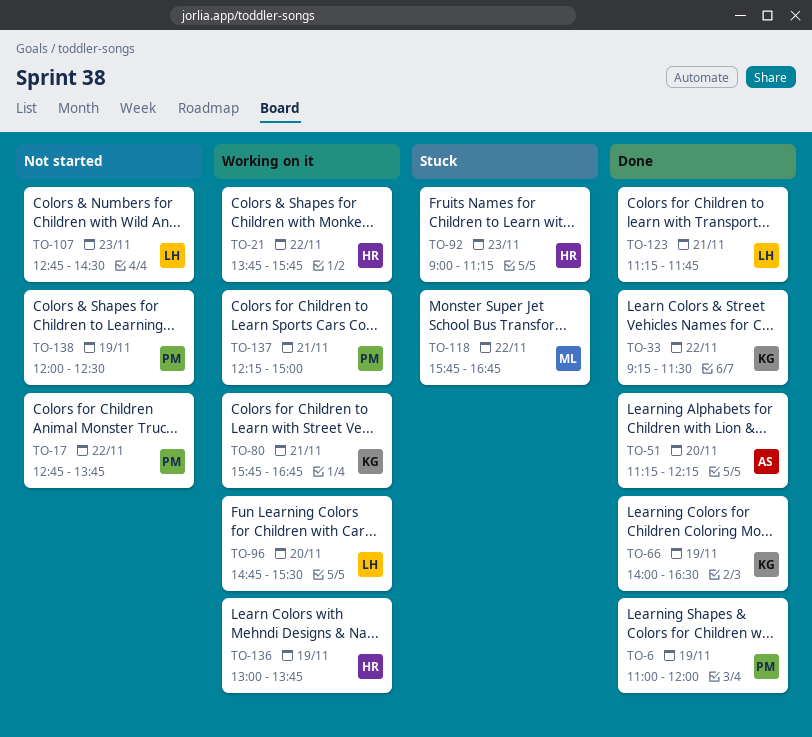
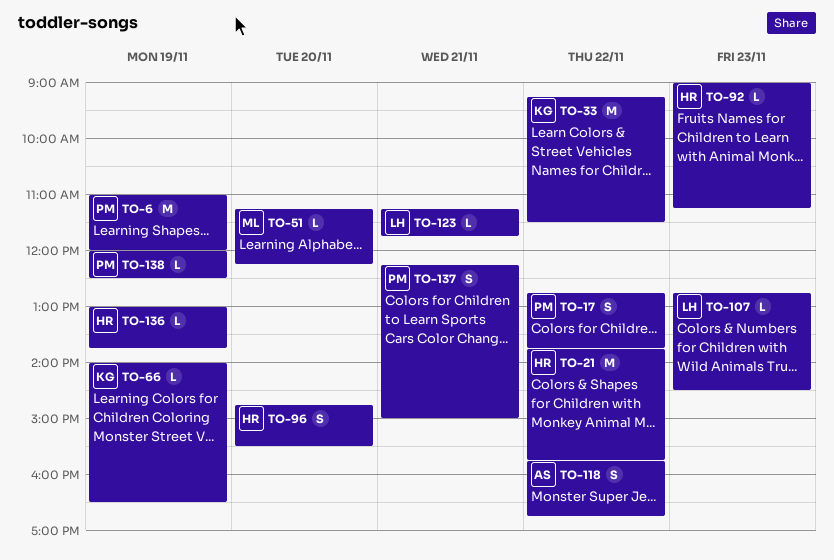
TO-51, owner: AS -> ML
TO-80: present -> none
TO-96, owner: LH -> HR
TO-118, owner: ML -> AS

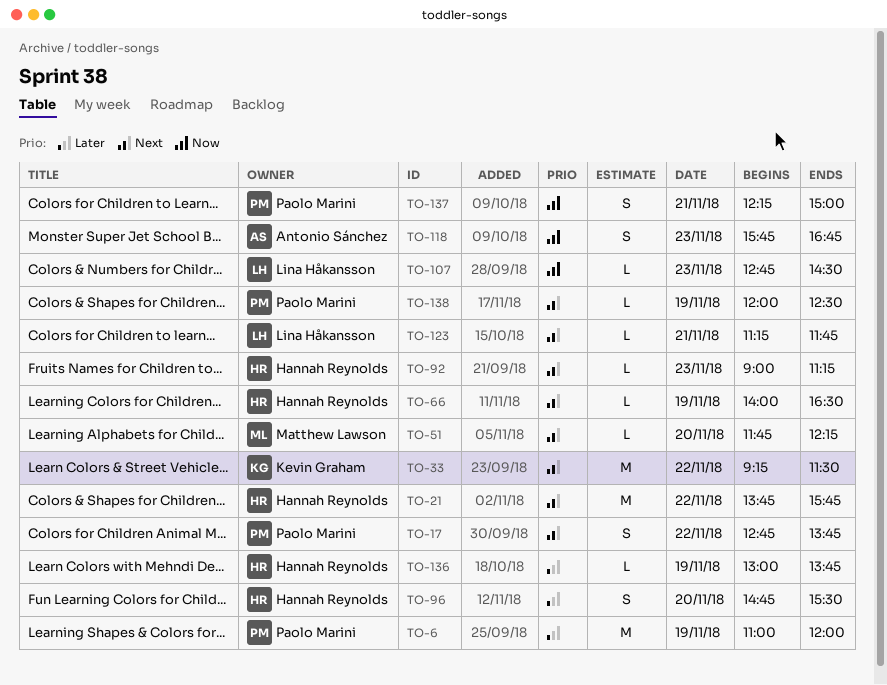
TO-51, begins: 11:15 -> 11:45
TO-66, owner: Kevin Graham -> Hannah Reynolds
TO-118, day: Nov 22 -> Nov 23

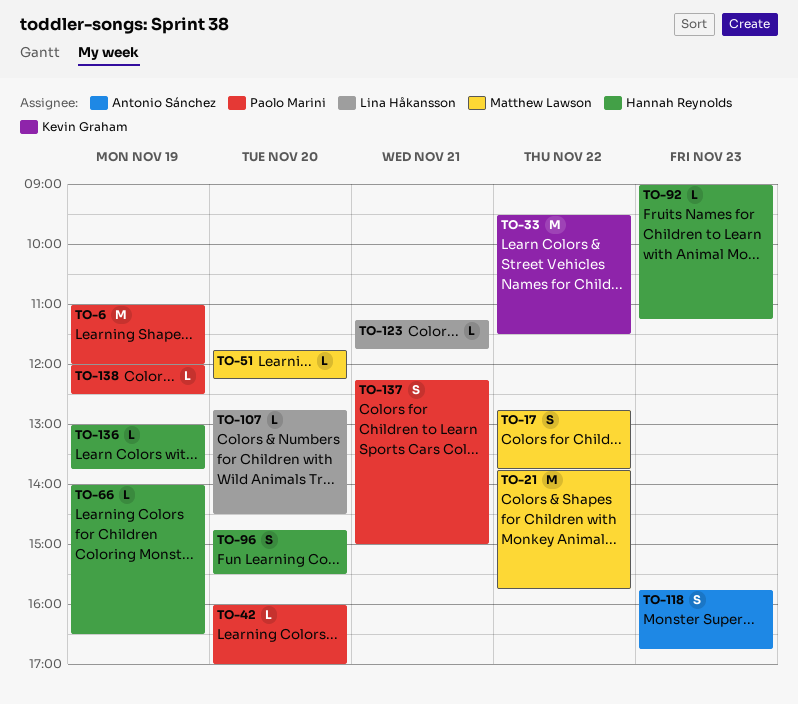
TO-17, owner: Paolo Marini -> Matthew Lawson
TO-21, owner: Hannah Reynolds -> Matthew Lawson
TO-33, begins: 09:15 -> 09:30
TO-42: none -> present
TO-107, day: Nov 23 -> Nov 20

